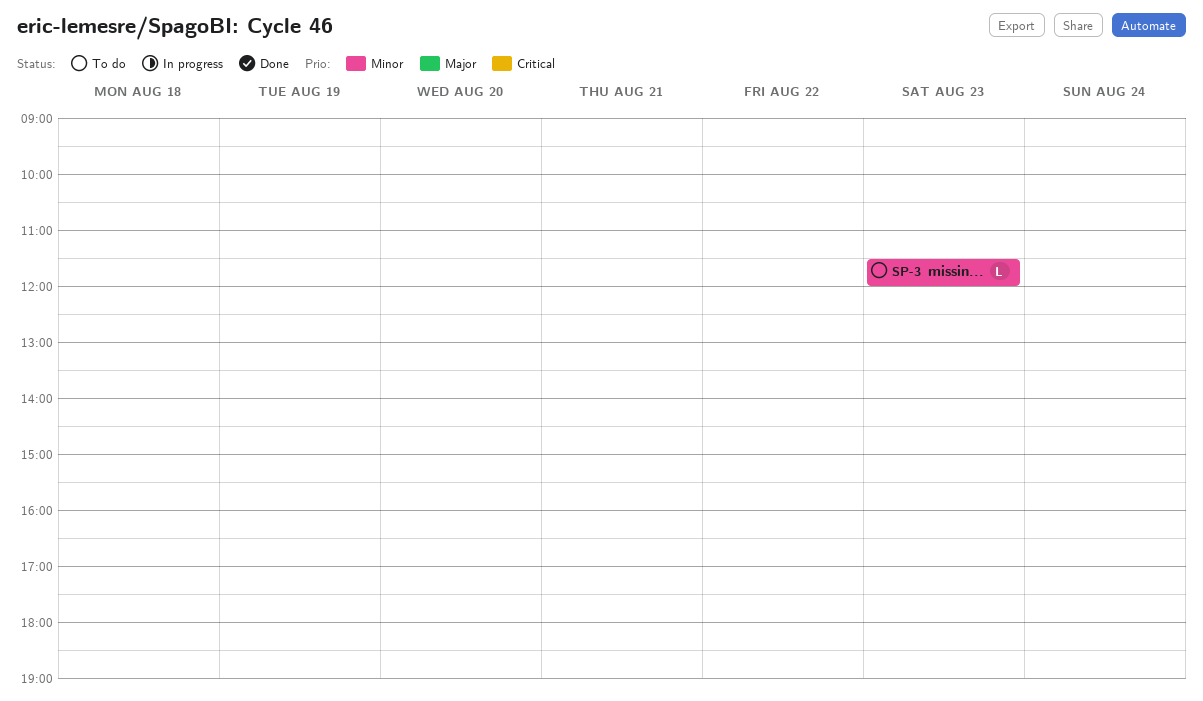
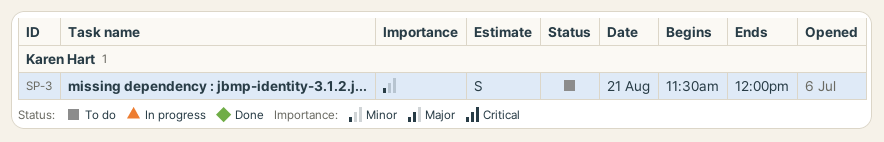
SP-3, estimate: L -> S
SP-3, day: Aug 23 -> Aug 21

